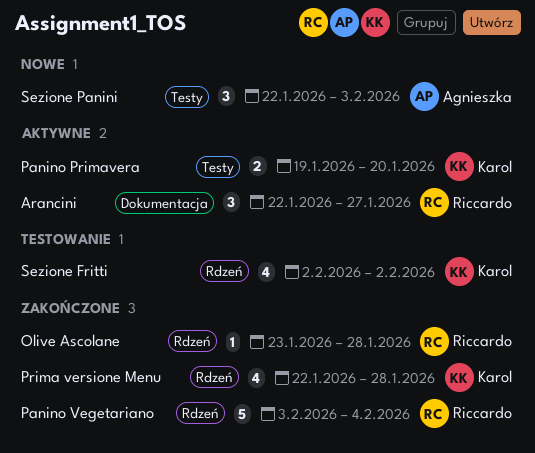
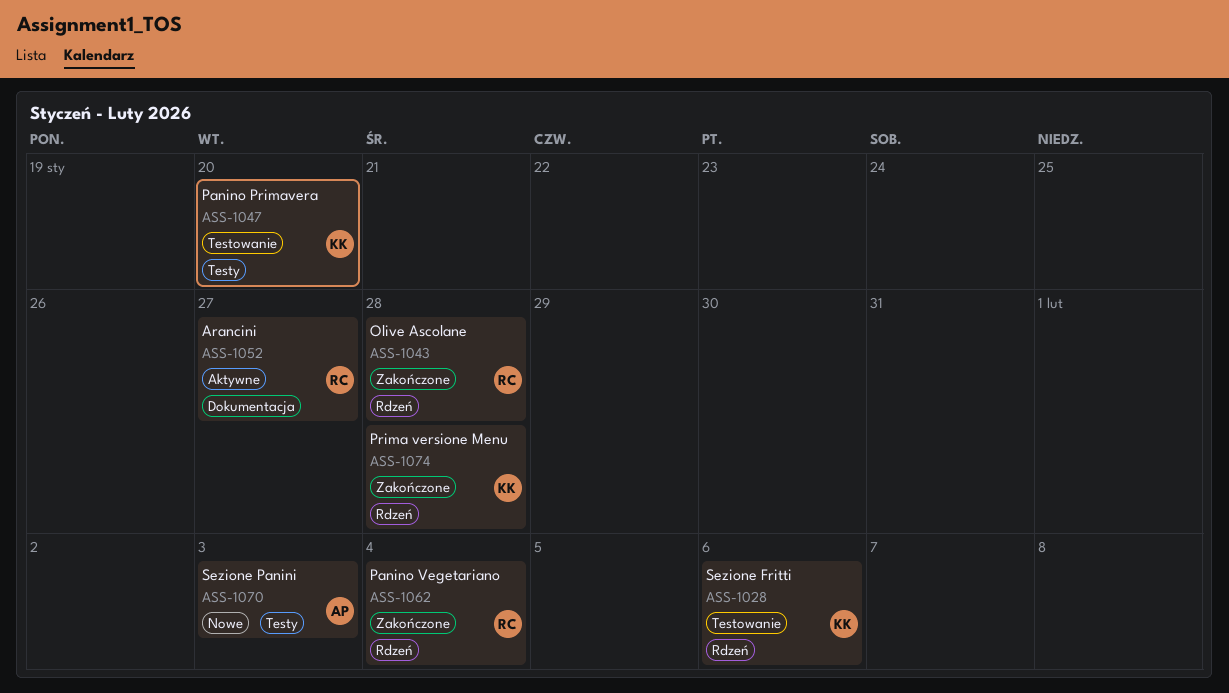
Panino Primavera, status: Aktywne -> Testowanie
Sezione Fritti, due: Feb 2 -> Feb 6

